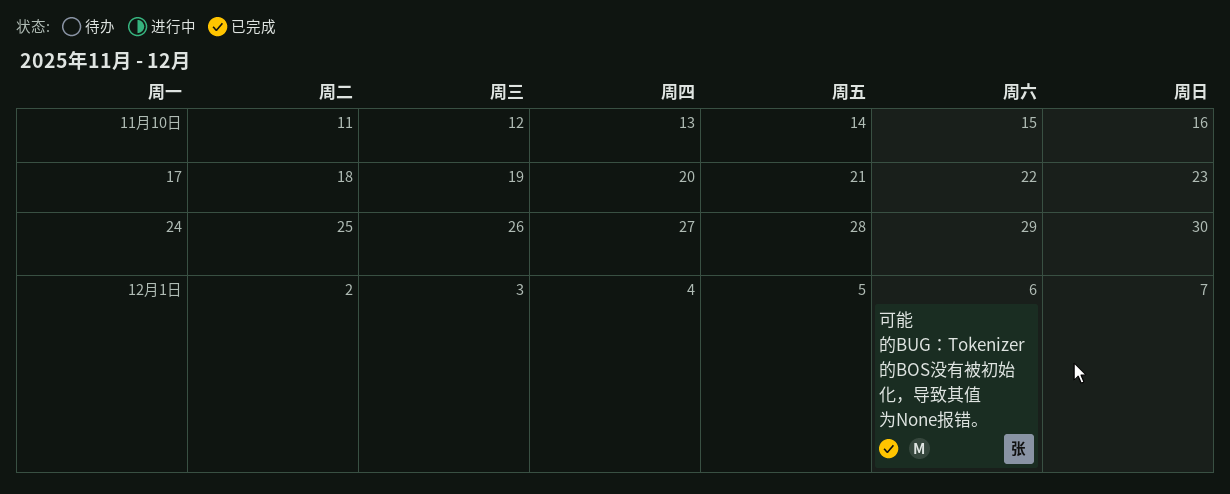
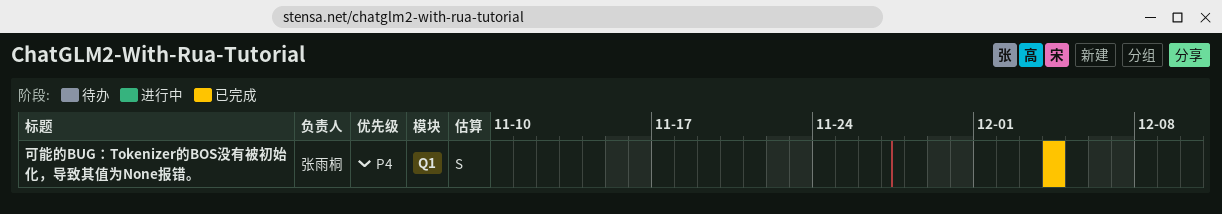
可能的BUG：Tokenizer的BOS没有被初始化，导致其值为None报错。, estimate: M -> S
可能的BUG：Tokenizer的BOS没有被初始化，导致其值为None报错。, due: Dec 6 -> Dec 4

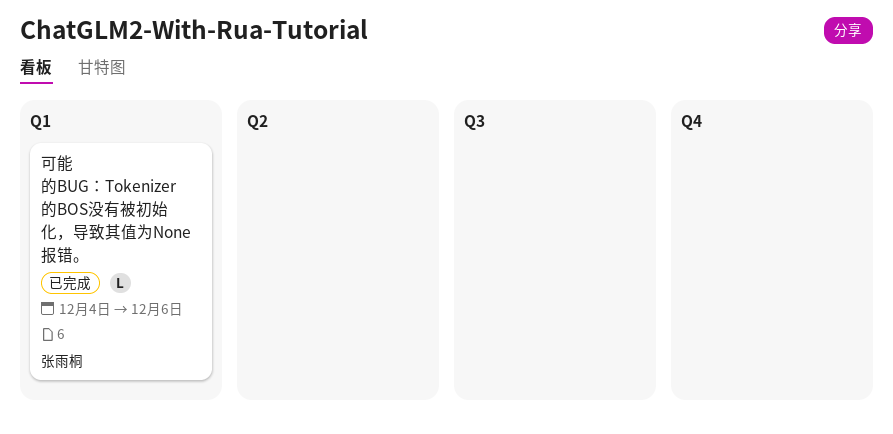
可能的BUG：Tokenizer的BOS没有被初始化，导致其值为None报错。, estimate: S -> L
可能的BUG：Tokenizer的BOS没有被初始化，导致其值为None报错。, due: Dec 4 -> Dec 6

